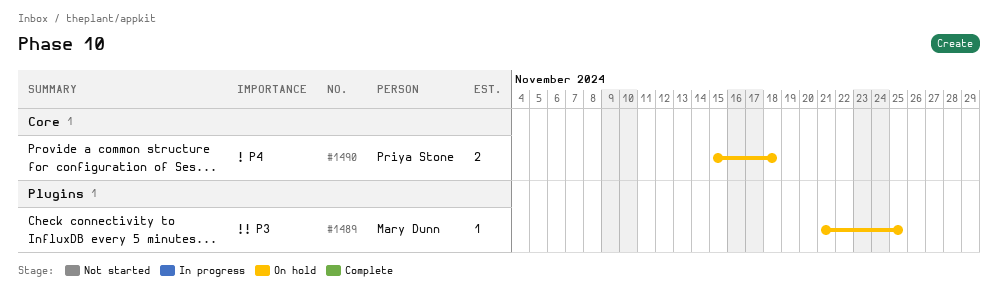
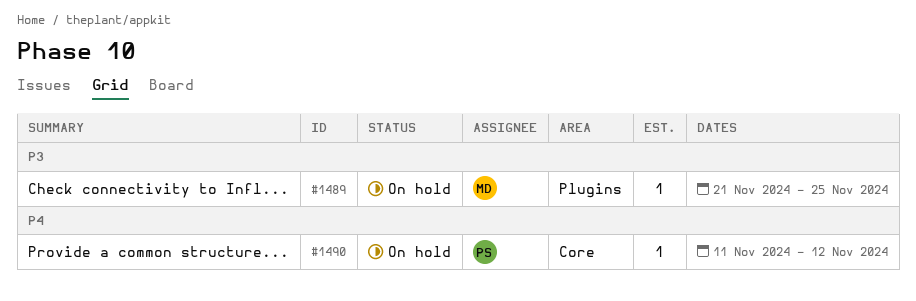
#1490, estimate: 2 -> 1
#1490, start: Nov 15 -> Nov 11
#1490, due: Nov 18 -> Nov 12

